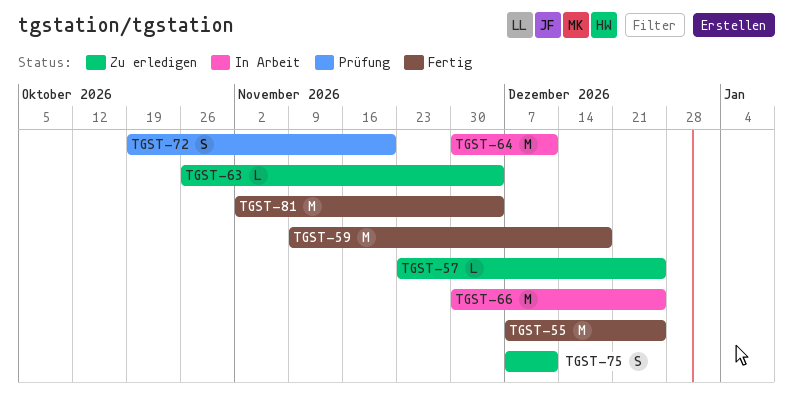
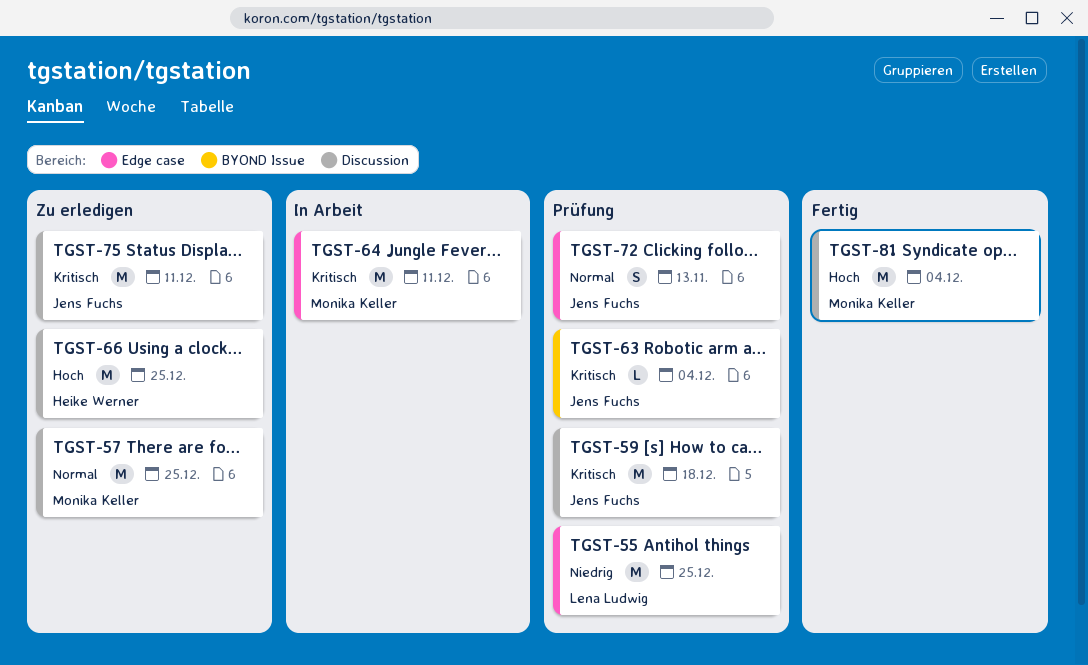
TGST-55, status: Fertig -> Prüfung
TGST-57, estimate: L -> M
TGST-59, status: Fertig -> Prüfung
TGST-63, status: Zu erledigen -> Prüfung
TGST-66, status: In Arbeit -> Zu erledigen
TGST-72, due: Nov 20 -> Nov 13
TGST-75, estimate: S -> M

